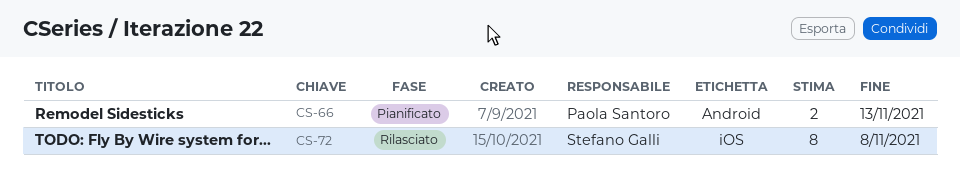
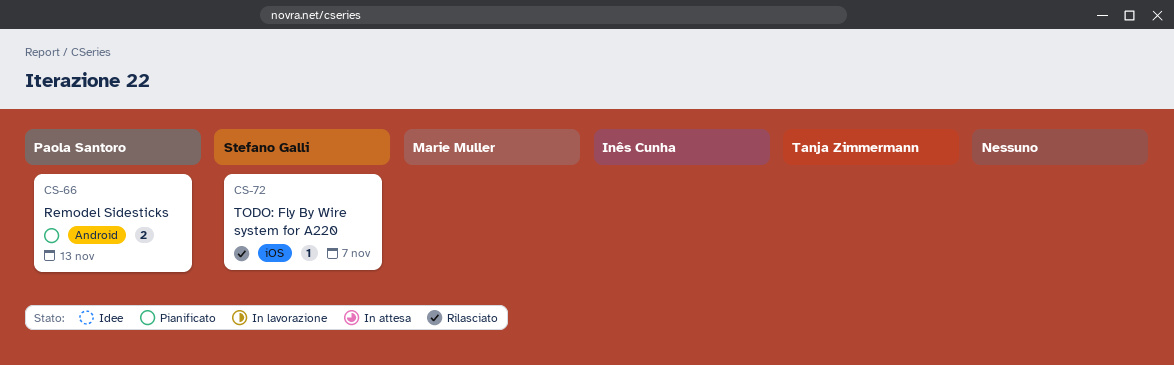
CS-72, estimate: 8 -> 1
CS-72, due: Nov 8 -> Nov 7

